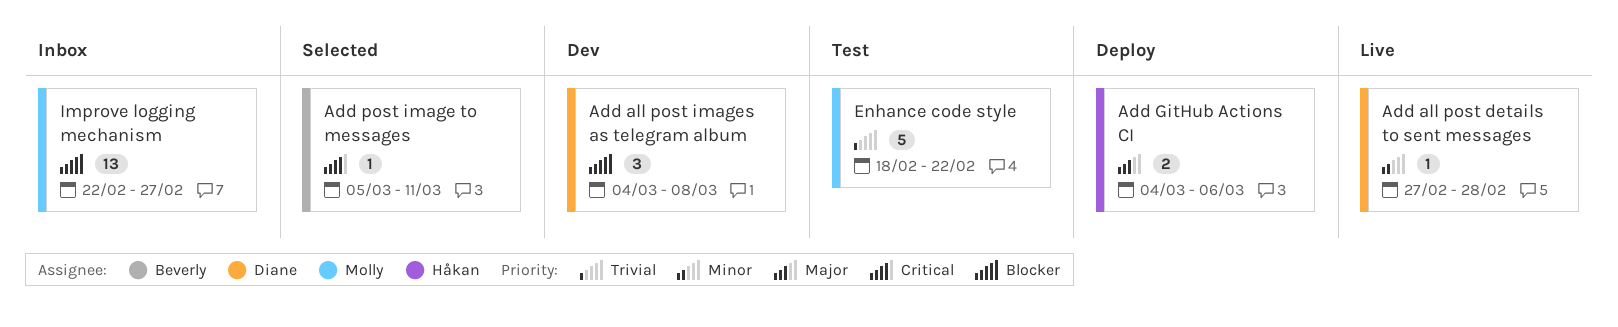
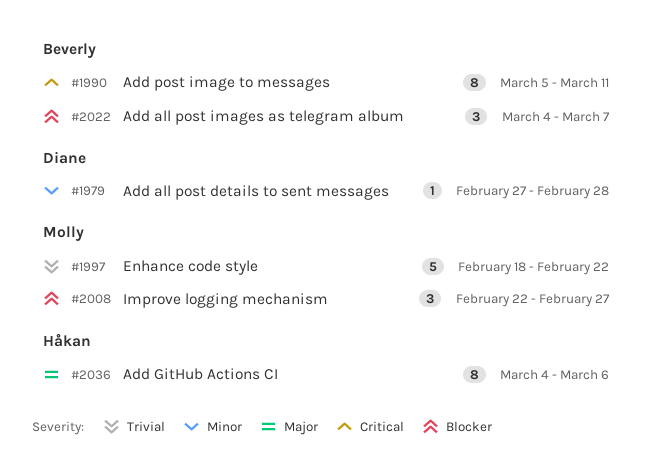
Add all post images as telegram album, owner: Diane -> Beverly
Add all post images as telegram album, due: Mar 8 -> Mar 7
Add GitHub Actions CI, estimate: 2 -> 8
Add post image to messages, estimate: 1 -> 8
Improve logging mechanism, estimate: 13 -> 3

